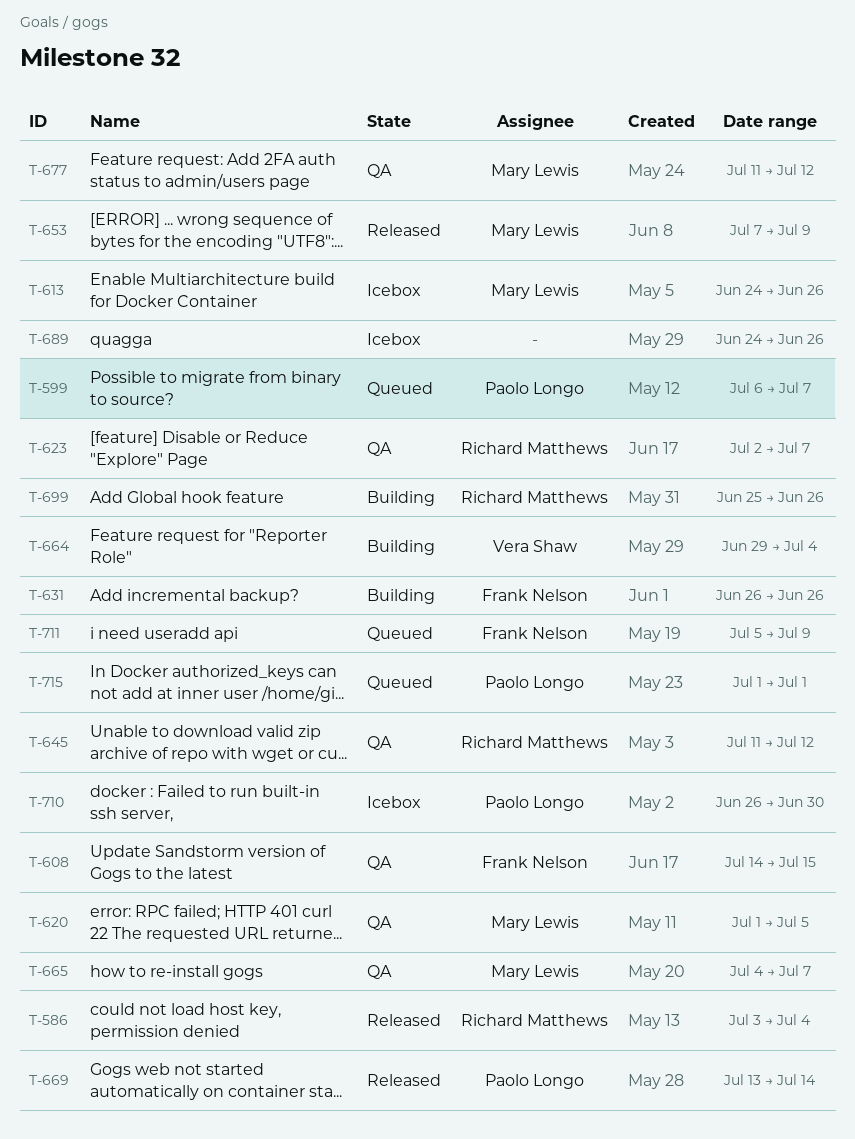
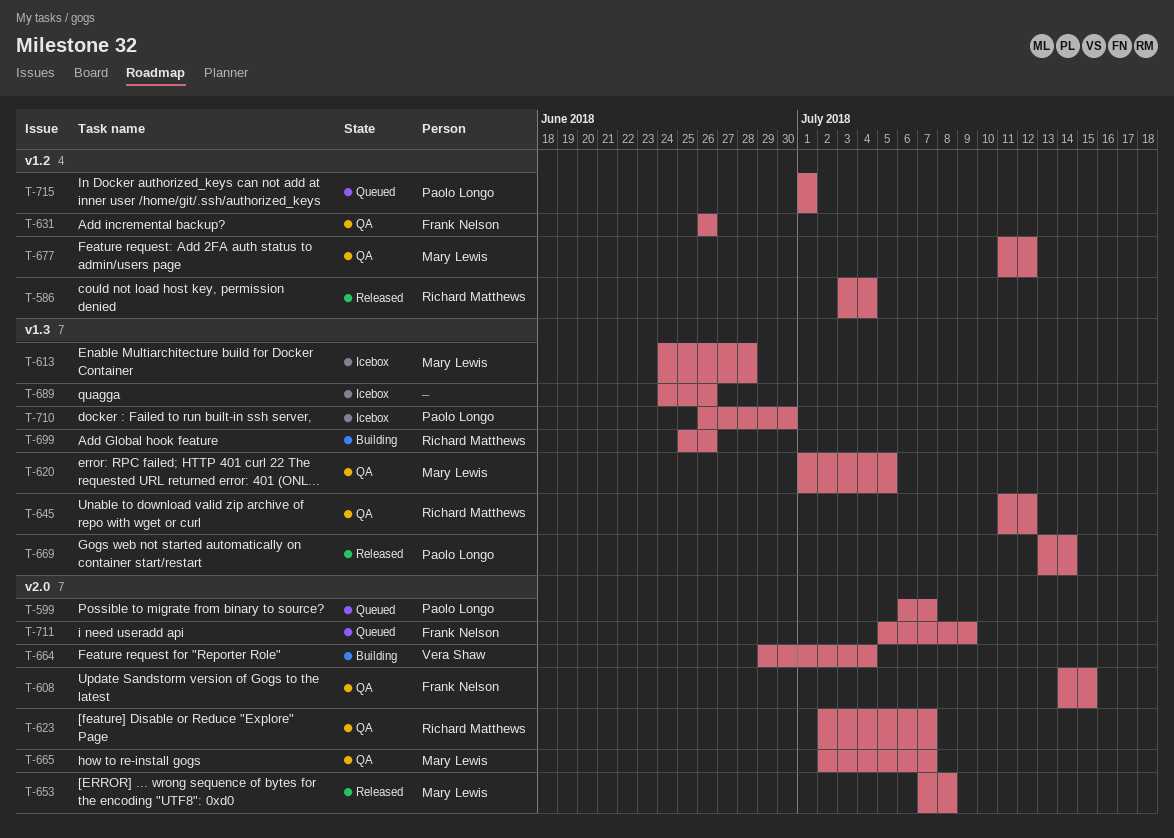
T-613, due: Jun 26 -> Jun 28
T-631, status: Building -> QA
T-653, due: Jul 9 -> Jul 8
T-665, start: Jul 4 -> Jul 2

